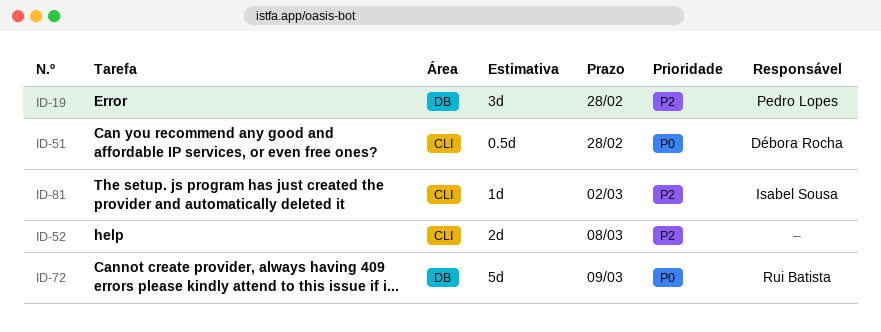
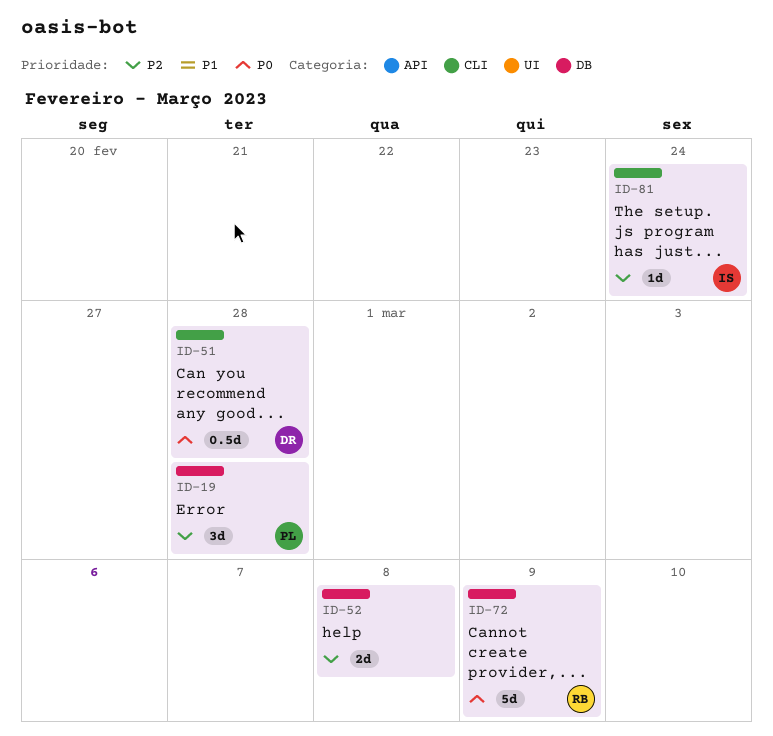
ID-52, label: CLI -> DB
ID-81, due: Mar 2 -> Feb 24

